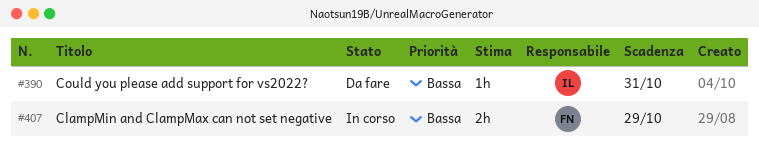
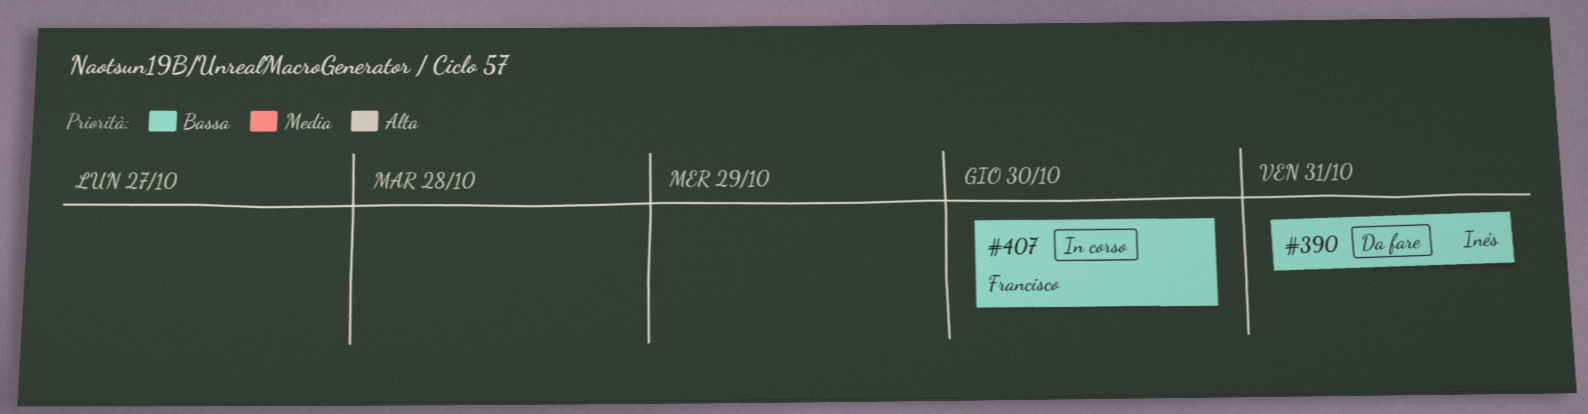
#407, due: Oct 29 -> Oct 30

